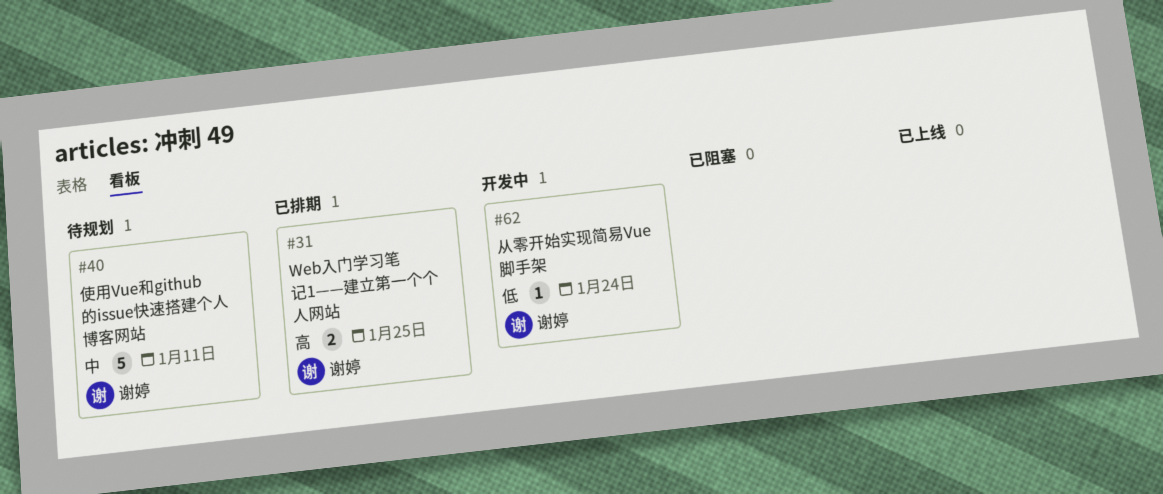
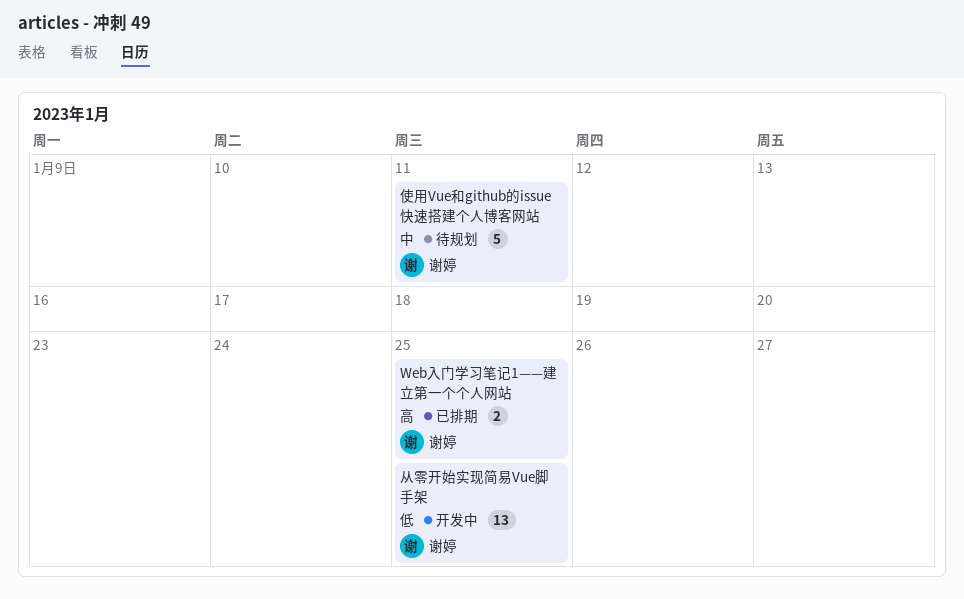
从零开始实现简易Vue脚手架, estimate: 1 -> 13
从零开始实现简易Vue脚手架, due: Jan 24 -> Jan 25

